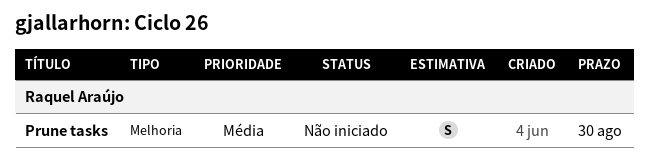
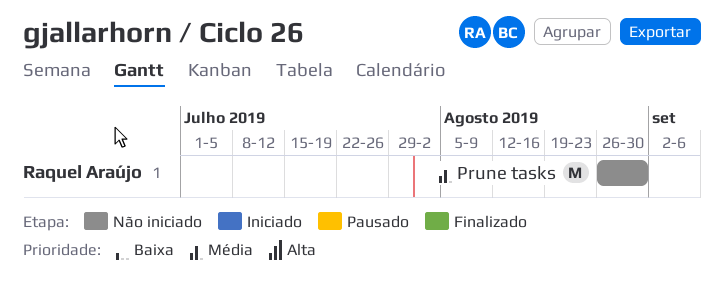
Prune tasks, estimate: S -> M

